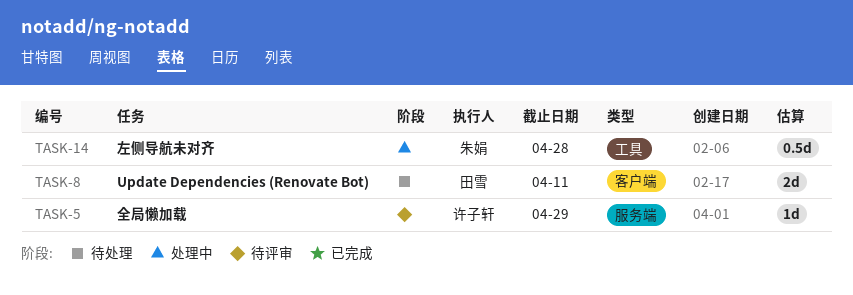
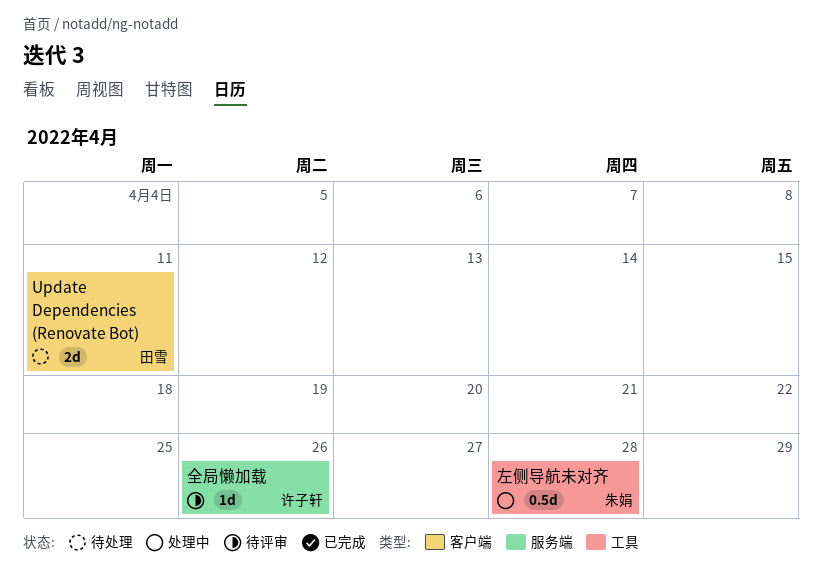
全局懒加载, due: Apr 29 -> Apr 26

